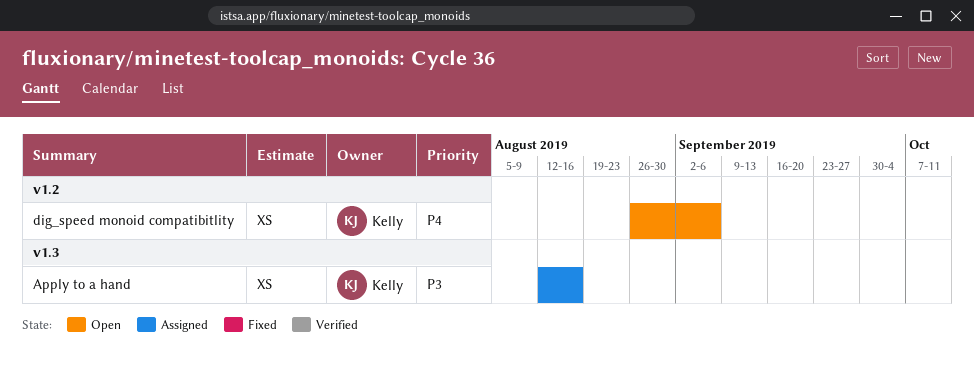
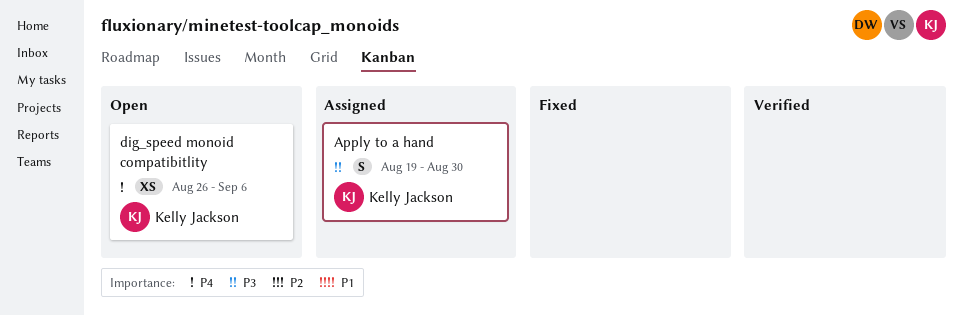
Apply to a hand, estimate: XS -> S
Apply to a hand, start: Aug 12 -> Aug 19
Apply to a hand, due: Aug 16 -> Aug 30

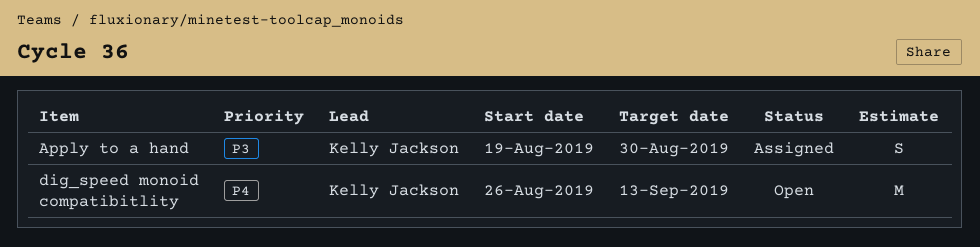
dig_speed monoid compatibitlity, estimate: XS -> M
dig_speed monoid compatibitlity, due: Sep 6 -> Sep 13

